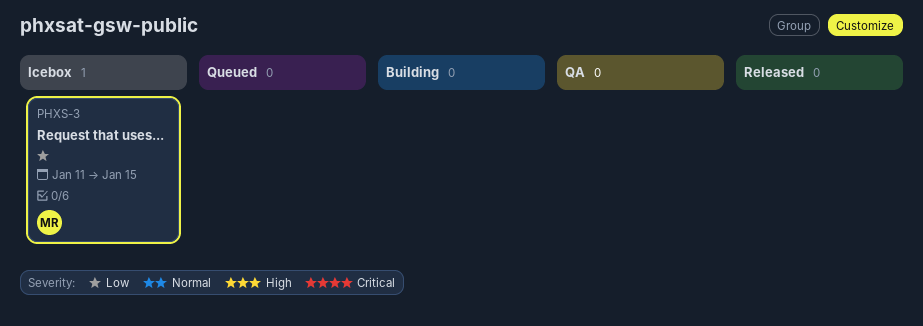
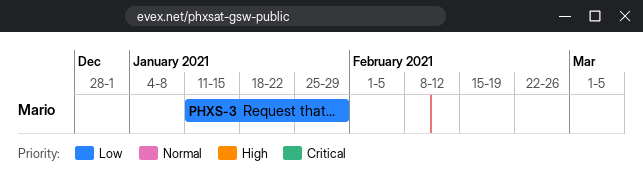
PHXS-3, due: Jan 15 -> Jan 29

